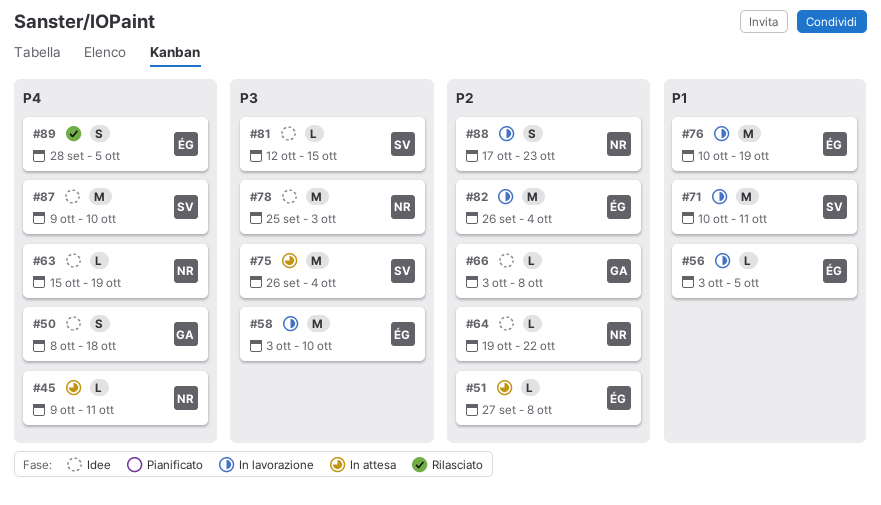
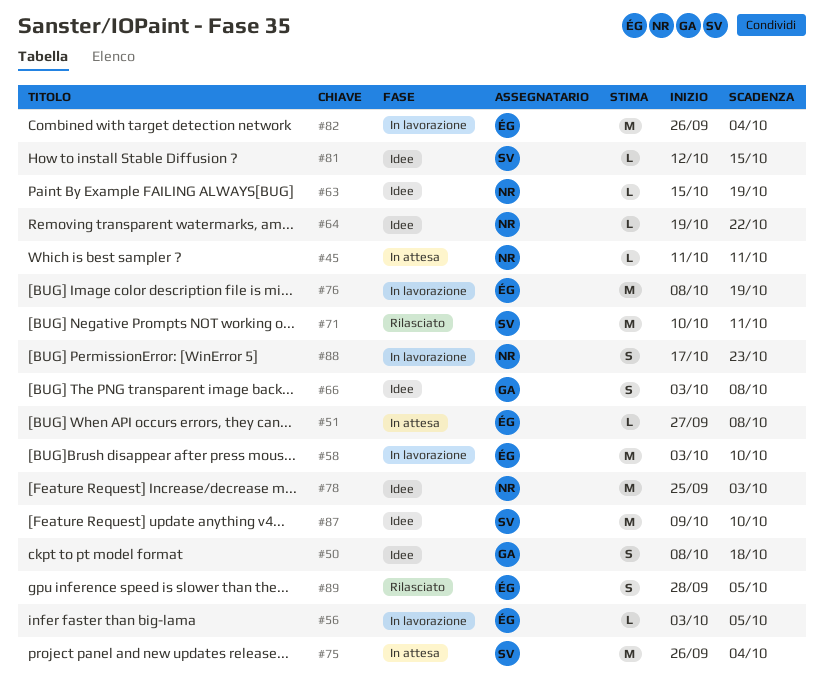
#45, start: Oct 9 -> Oct 11
#66, estimate: L -> S
#71, status: In lavorazione -> Rilasciato
#76, start: Oct 10 -> Oct 8

